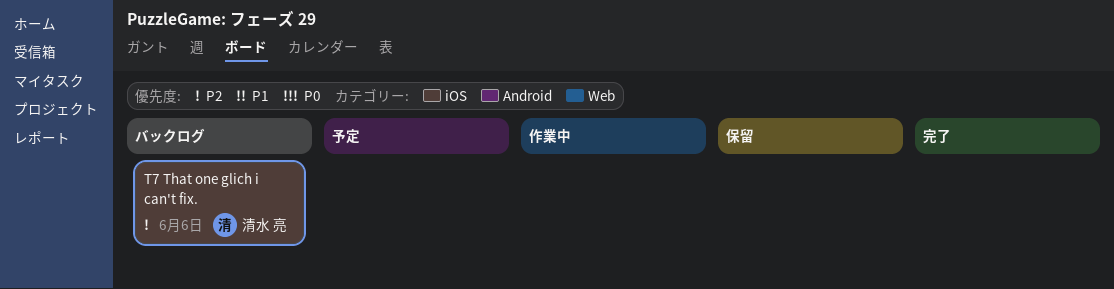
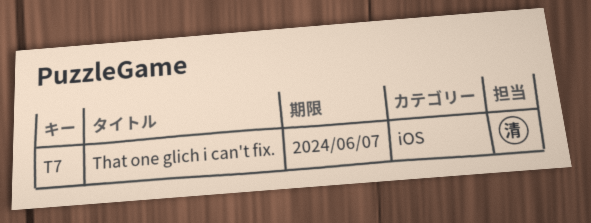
T7, due: Jun 6 -> Jun 7

